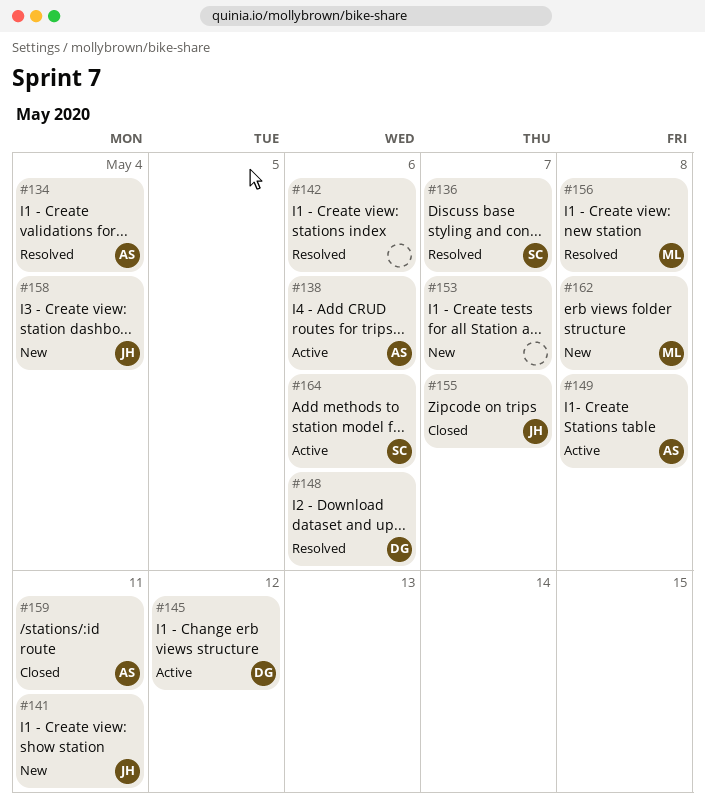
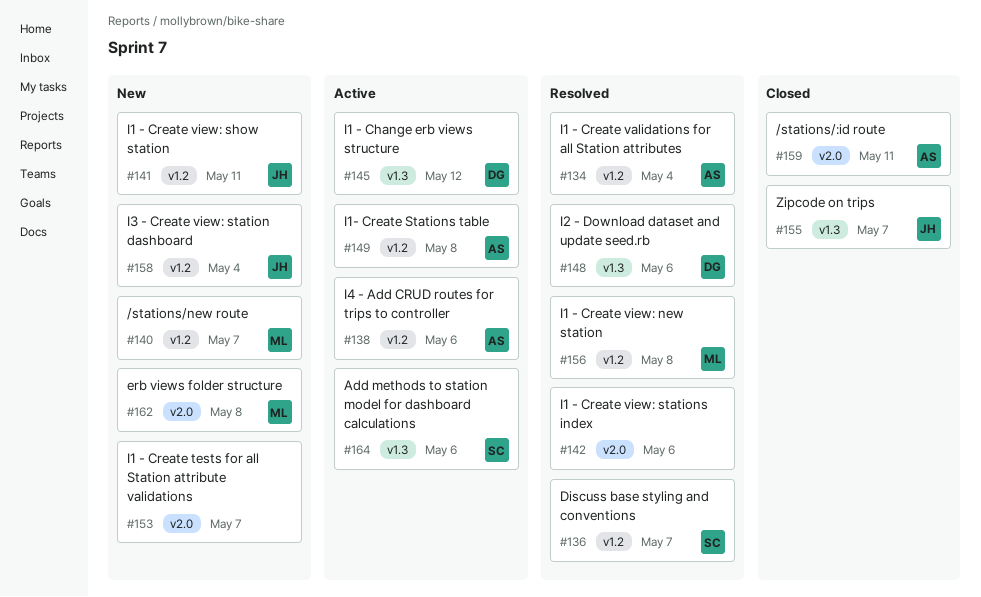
#140: none -> present

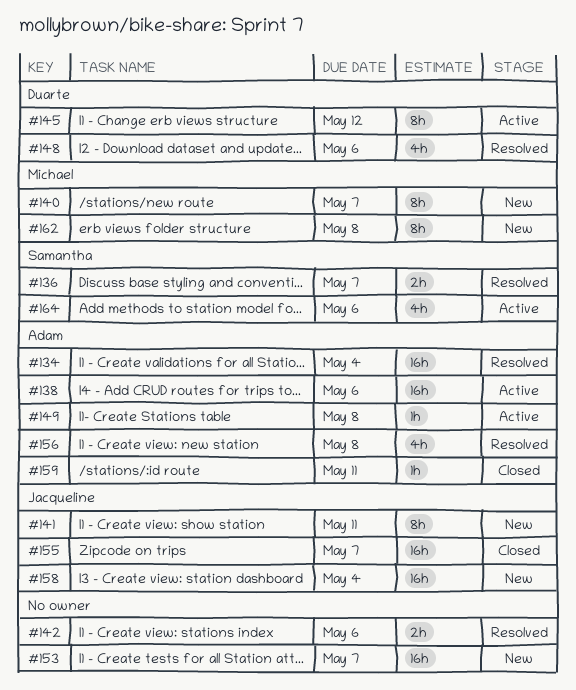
#156, owner: Michael -> Adam

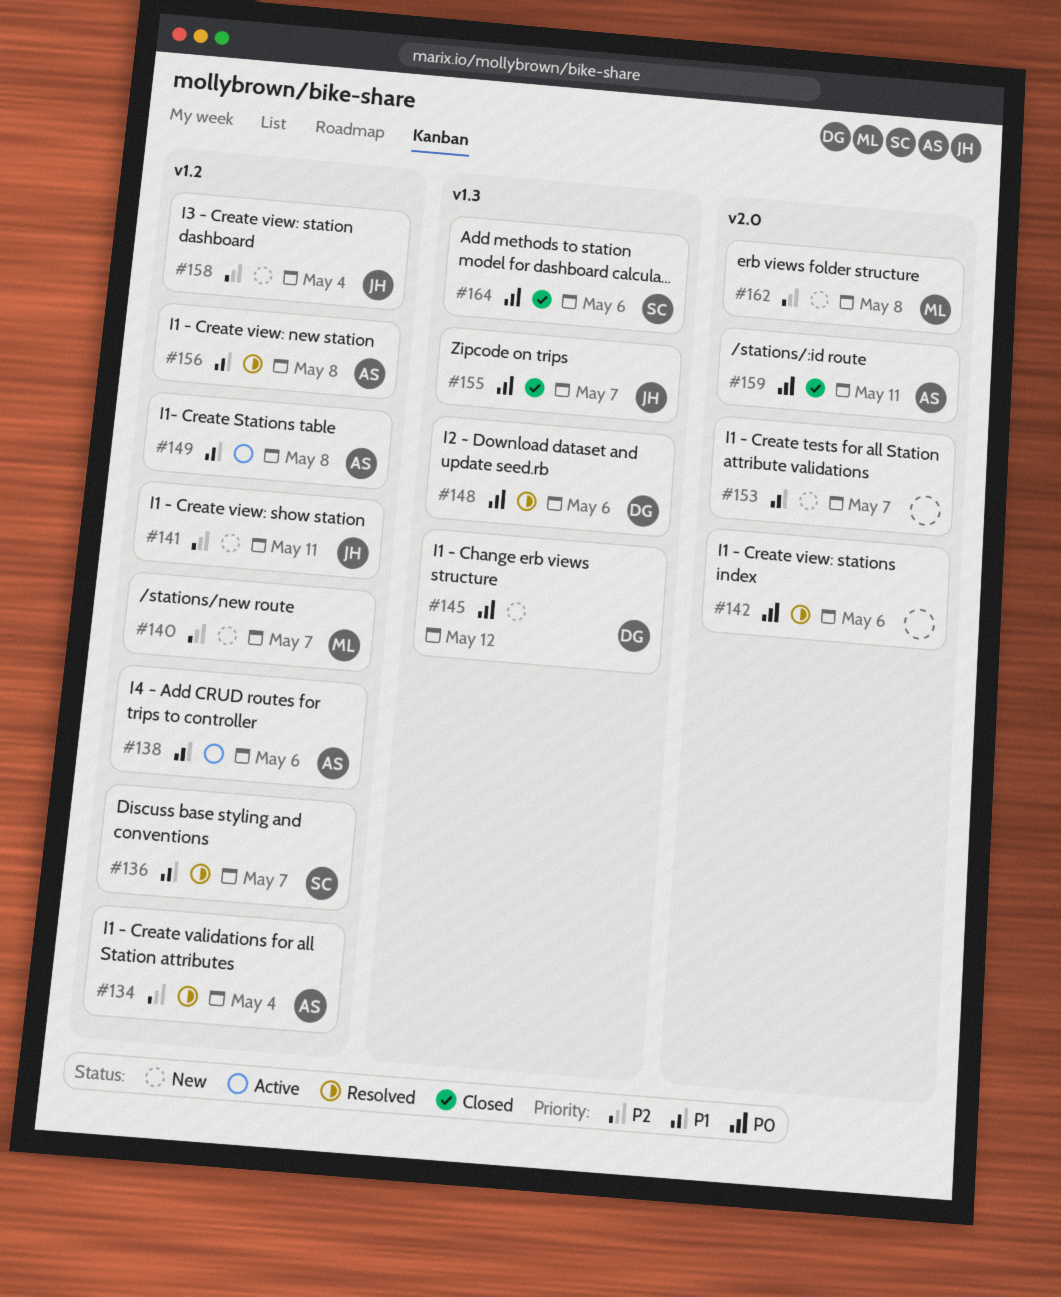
#145, status: Active -> New
#164, status: Active -> Closed

